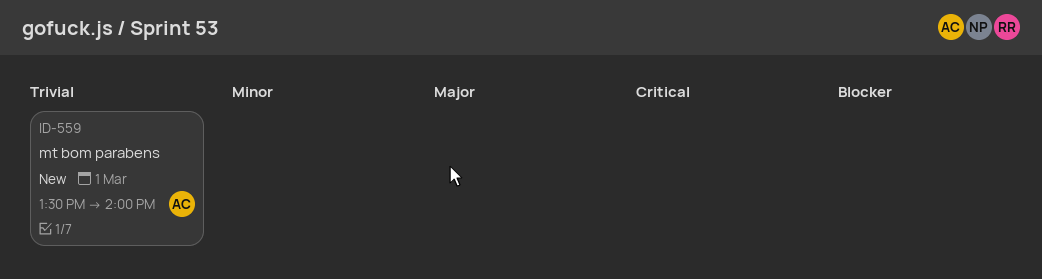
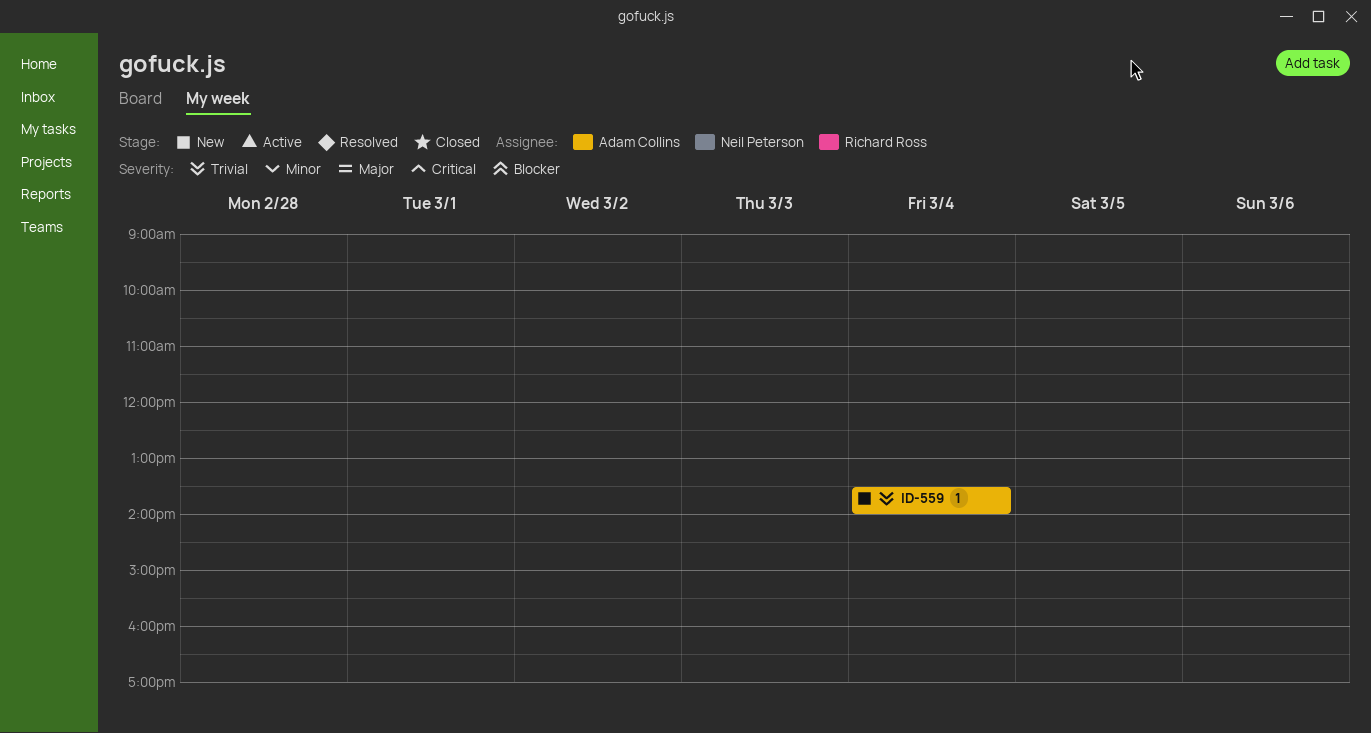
ID-559, day: Mar 1 -> Mar 4

